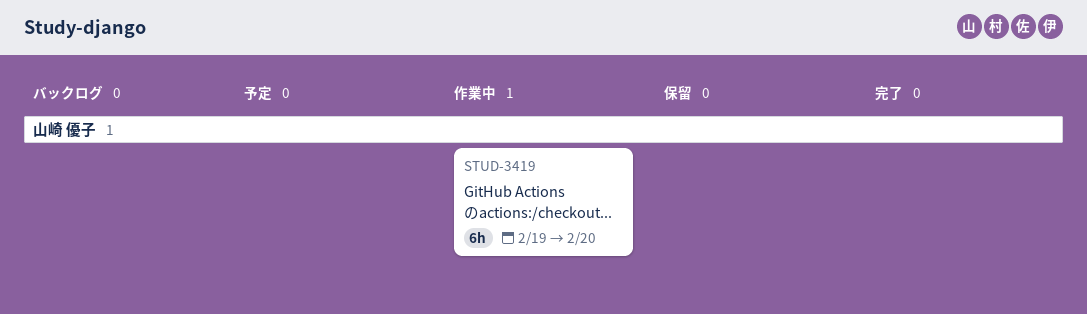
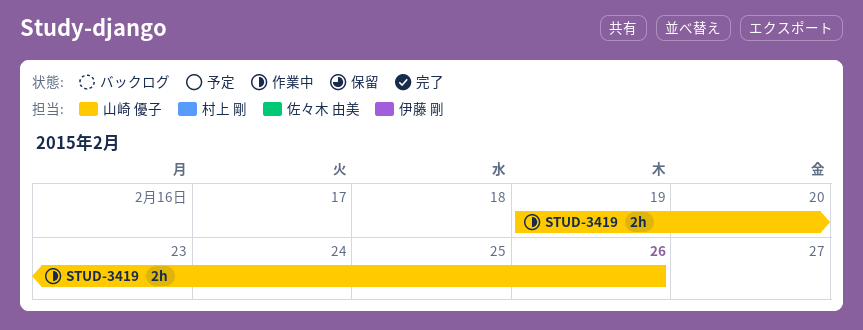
STUD-3419, estimate: 6h -> 2h
STUD-3419, due: Feb 20 -> Feb 26

